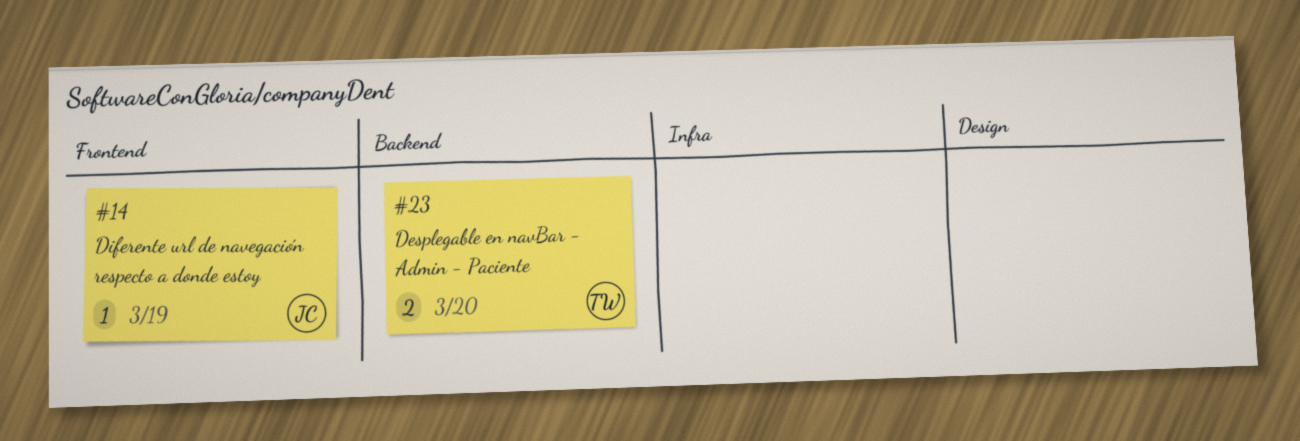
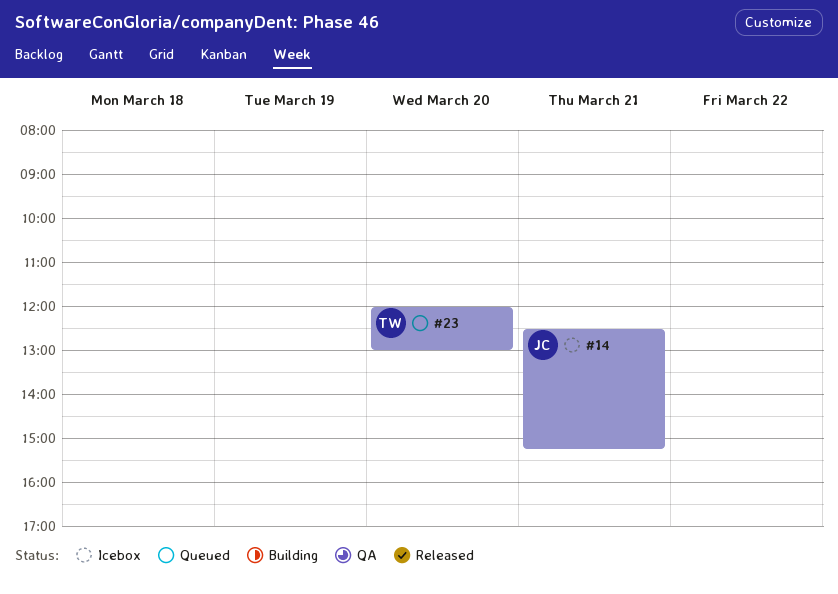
#14, day: Mar 19 -> Mar 21

